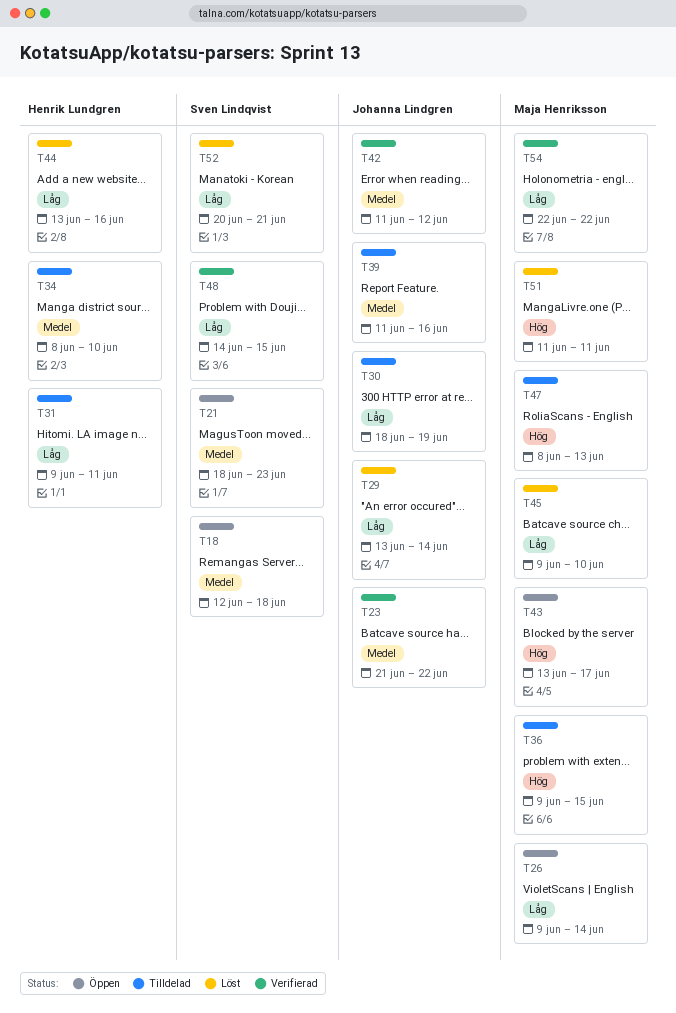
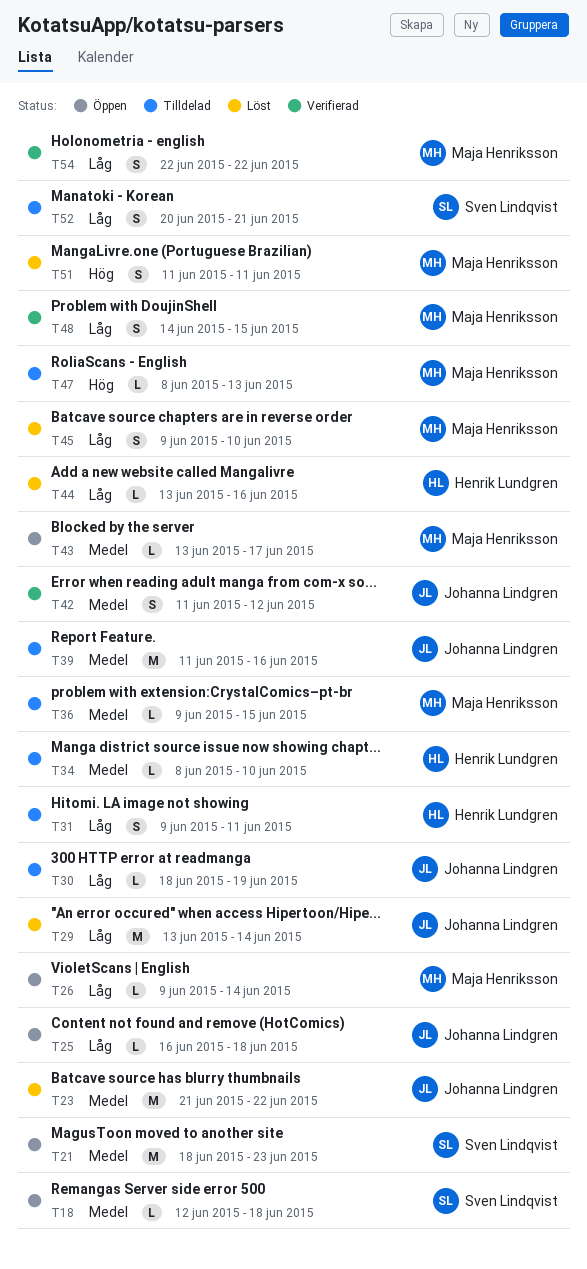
T23, status: Verifierad -> Löst
T25: none -> present
T36, priority: Hög -> Medel
T43, priority: Hög -> Medel
T48, owner: Sven Lindqvist -> Maja Henriksson
T52, status: Löst -> Tilldelad

